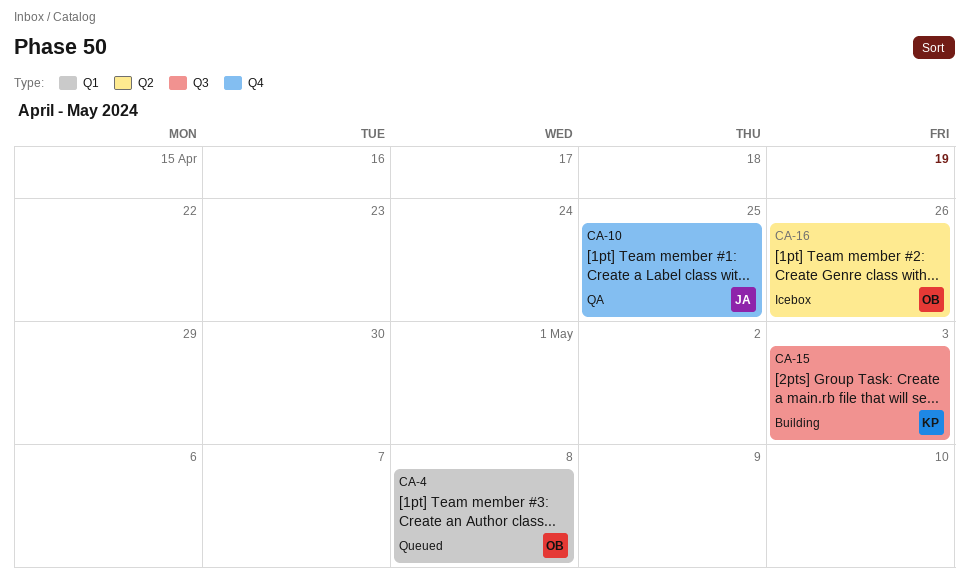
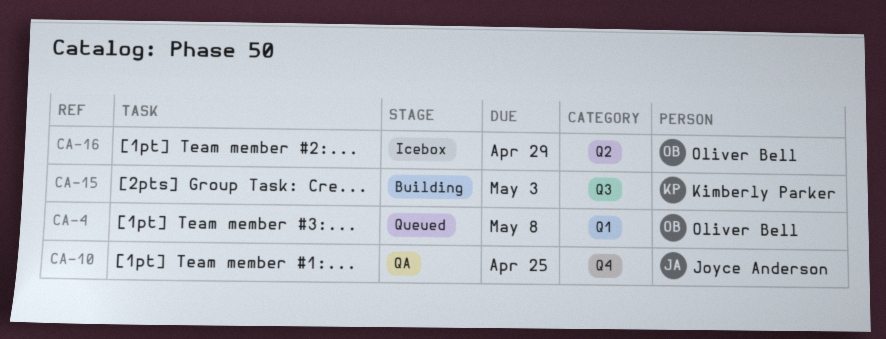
CA-16, due: Apr 26 -> Apr 29

